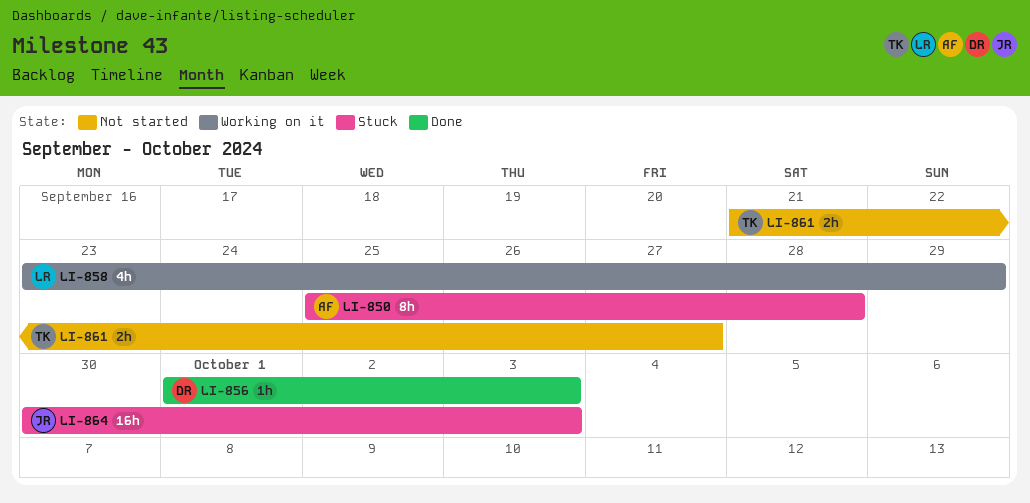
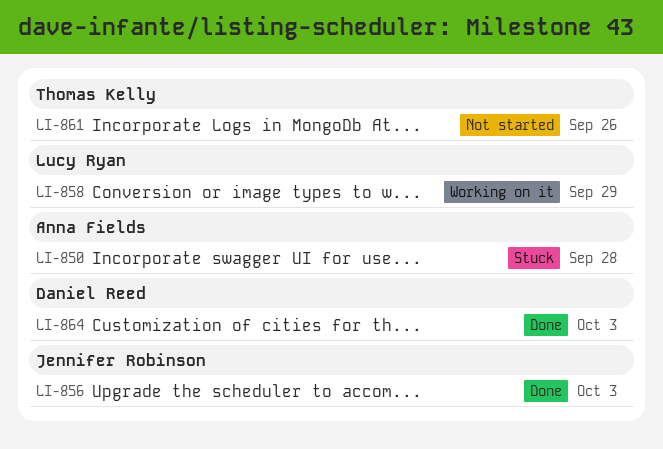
LI-856, owner: Daniel Reed -> Jennifer Robinson
LI-861, due: Sep 27 -> Sep 26
LI-864, status: Stuck -> Done
LI-864, owner: Jennifer Robinson -> Daniel Reed

